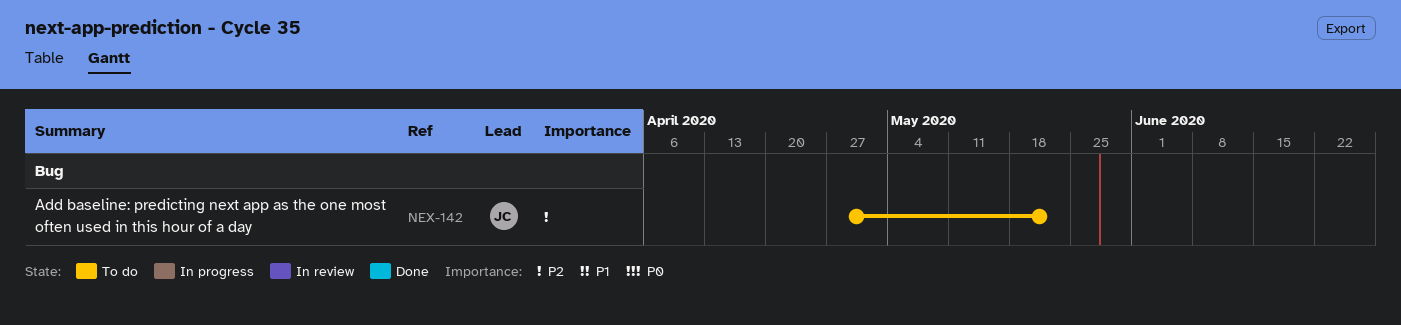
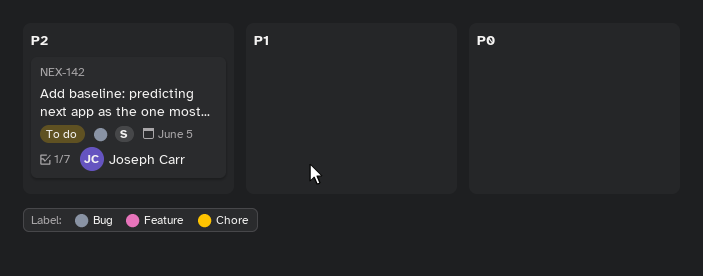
NEX-142, due: May 22 -> Jun 5

